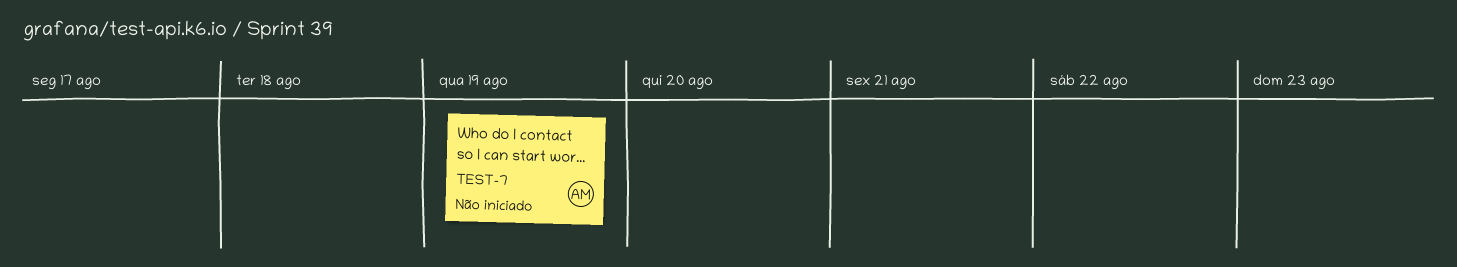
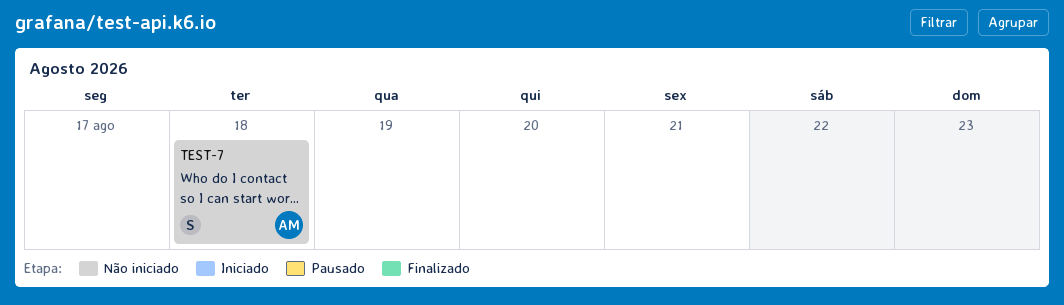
TEST-7, due: Aug 19 -> Aug 18

